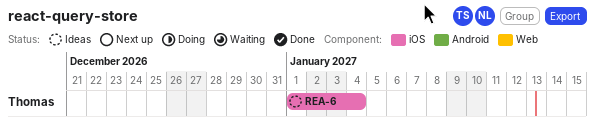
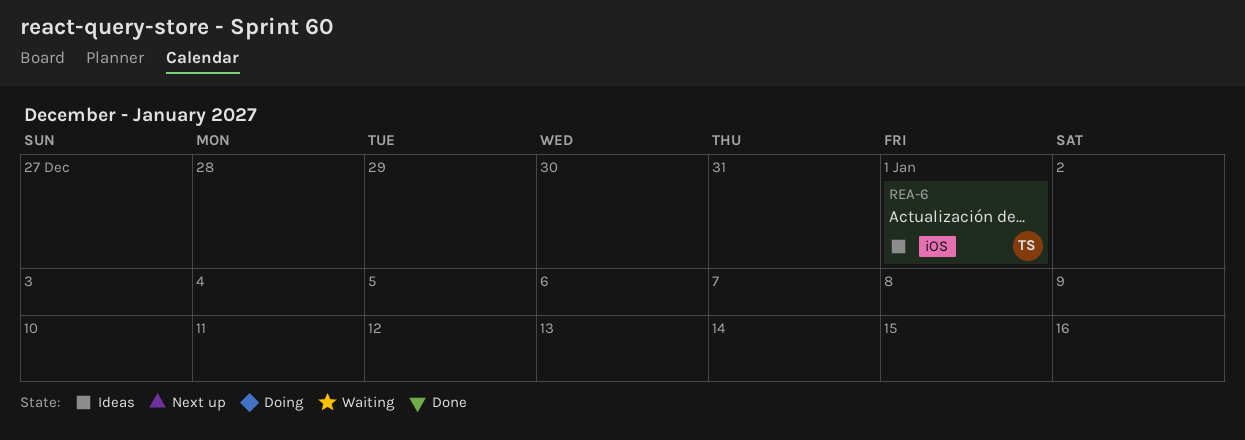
REA-6, due: Jan 4 -> Jan 1

